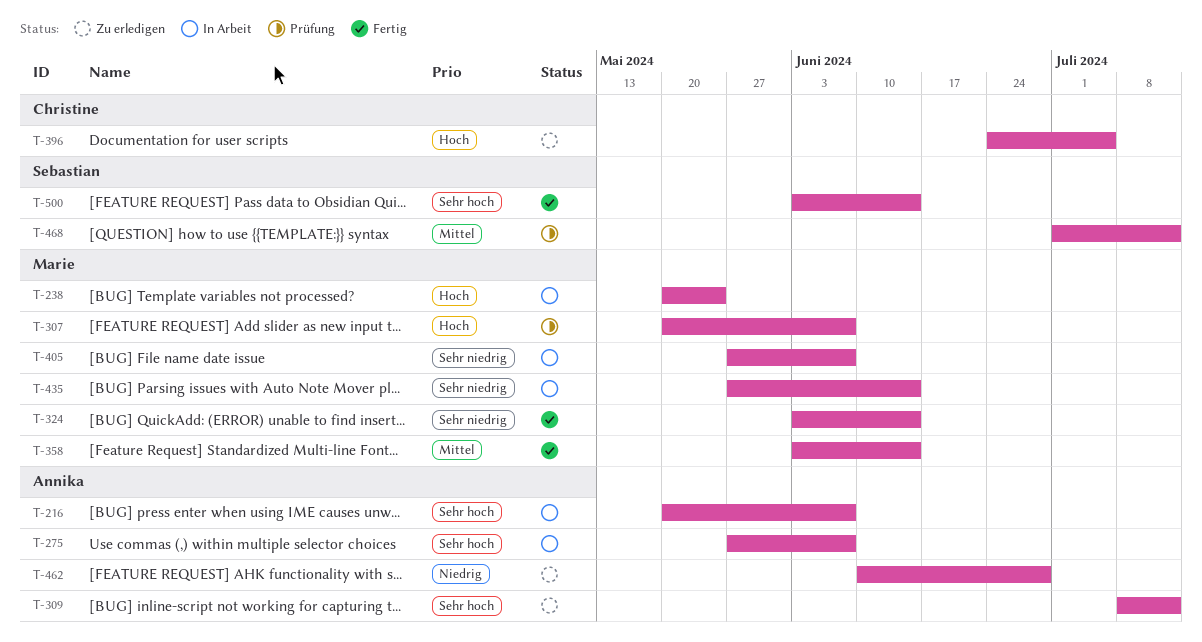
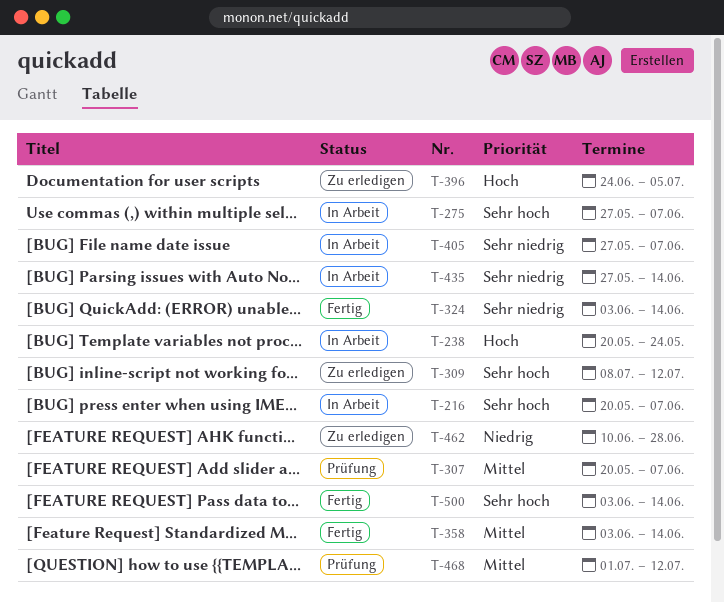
T-307, priority: Hoch -> Mittel

